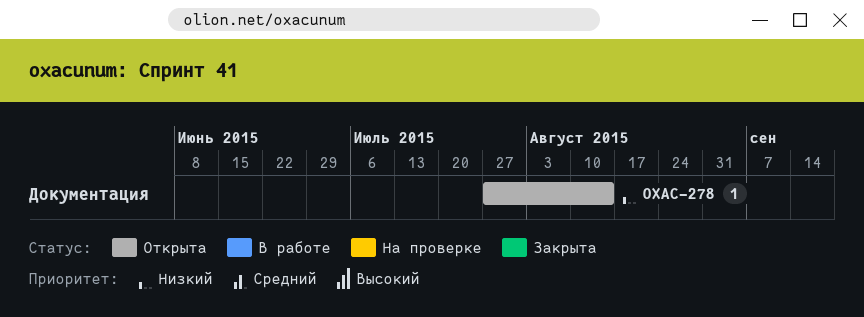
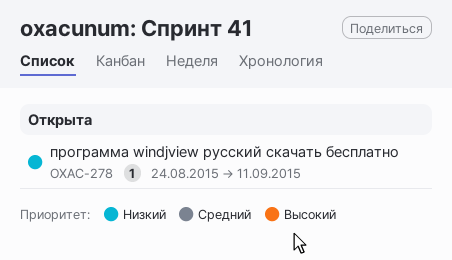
OXAC-278, start: Jul 27 -> Aug 24
OXAC-278, due: Aug 14 -> Sep 11

